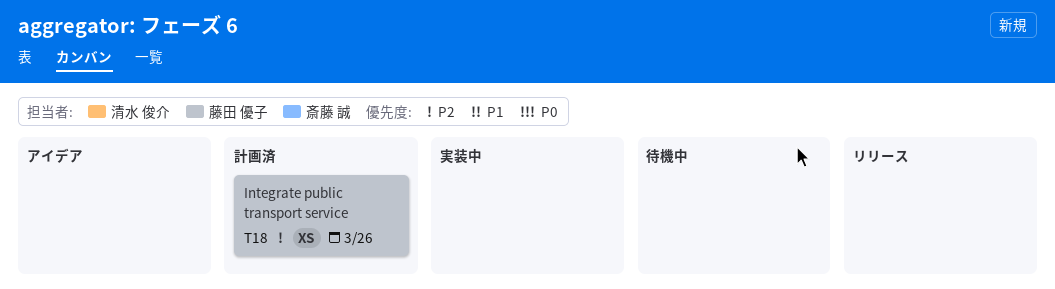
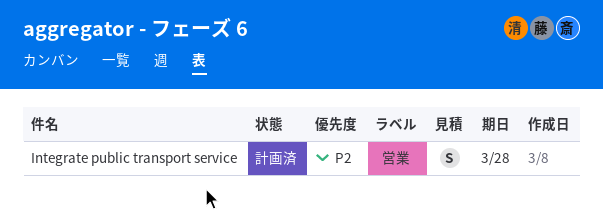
Integrate public transport service, estimate: XS -> S
Integrate public transport service, due: Mar 26 -> Mar 28

